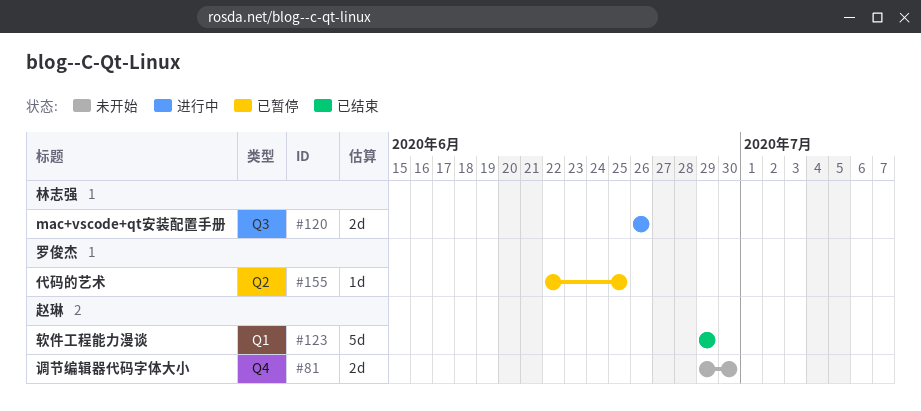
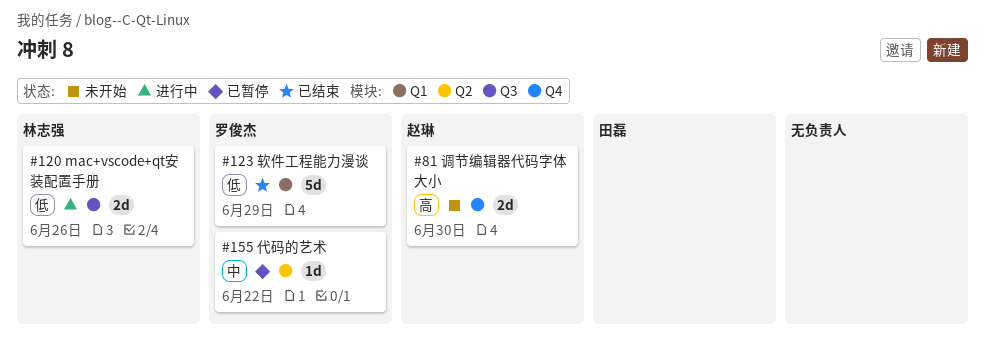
#123, owner: 赵琳 -> 罗俊杰
#155, due: Jun 25 -> Jun 22

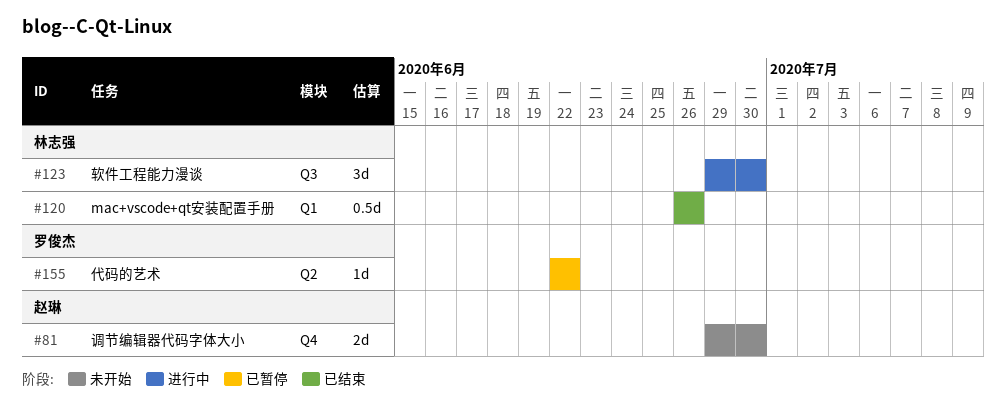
#120, status: 进行中 -> 已结束
#120, label: Q3 -> Q1
#120, estimate: 2d -> 0.5d
#123, status: 已结束 -> 进行中
#123, owner: 罗俊杰 -> 林志强
#123, label: Q1 -> Q3
#123, estimate: 5d -> 3d
#123, due: Jun 29 -> Jun 30

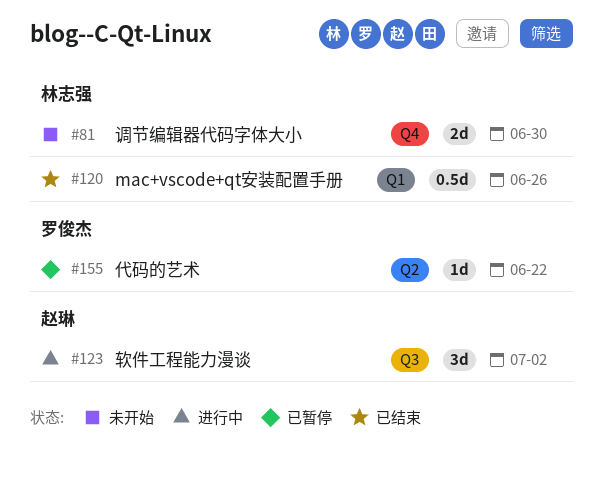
#81, owner: 赵琳 -> 林志强
#123, owner: 林志强 -> 赵琳
#123, due: Jun 30 -> Jul 2

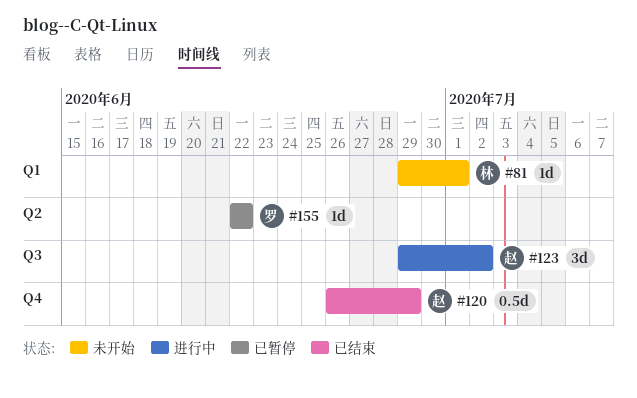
#81, label: Q4 -> Q1
#81, estimate: 2d -> 1d
#81, due: Jun 30 -> Jul 1
#120, owner: 林志强 -> 赵琳
#120, label: Q1 -> Q4
#120, due: Jun 26 -> Jun 29

